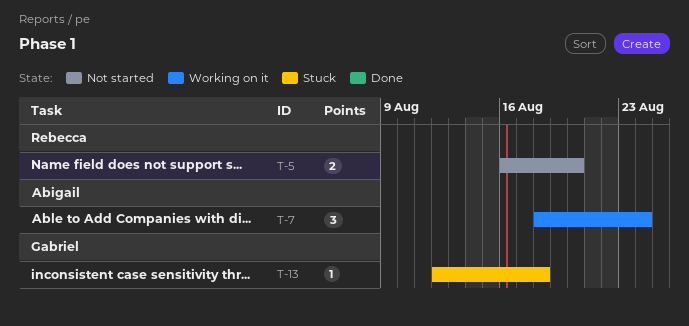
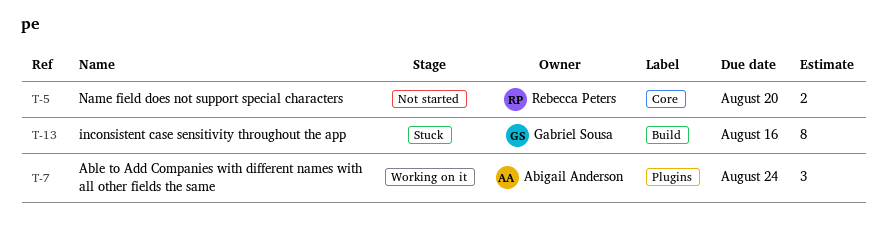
T-13, estimate: 1 -> 8
T-13, due: Aug 18 -> Aug 16

